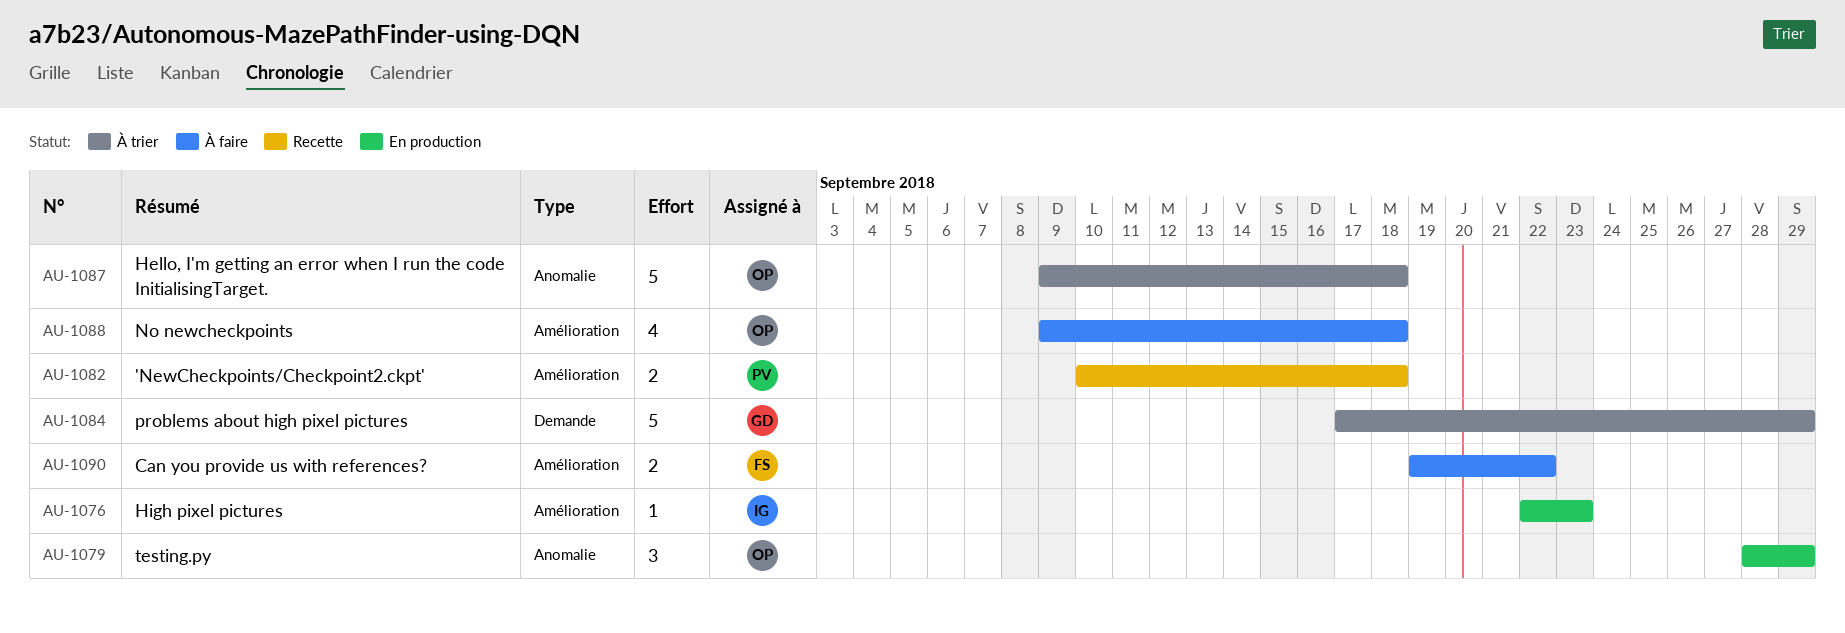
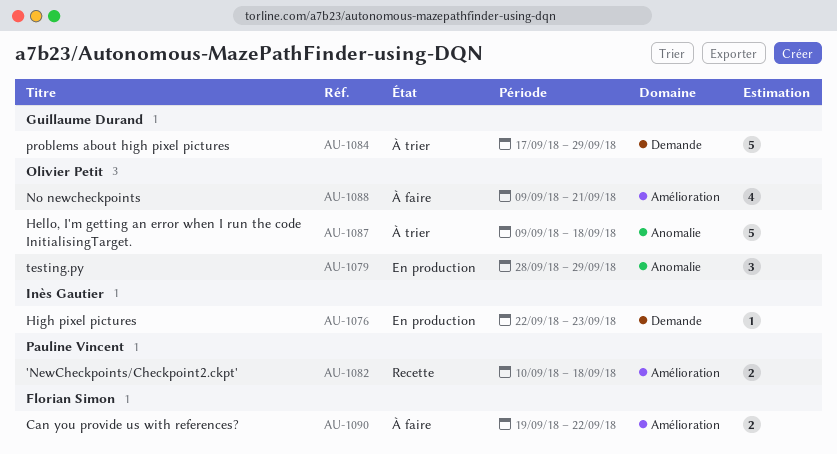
AU-1076, label: Amélioration -> Demande
AU-1088, due: Sep 18 -> Sep 21

